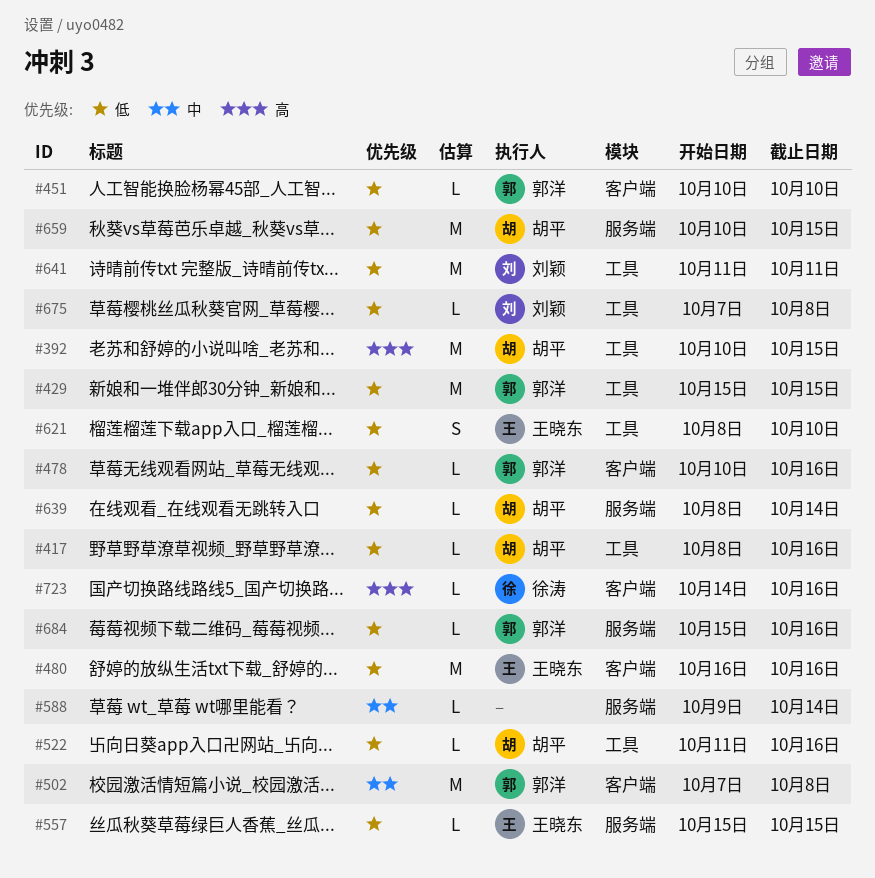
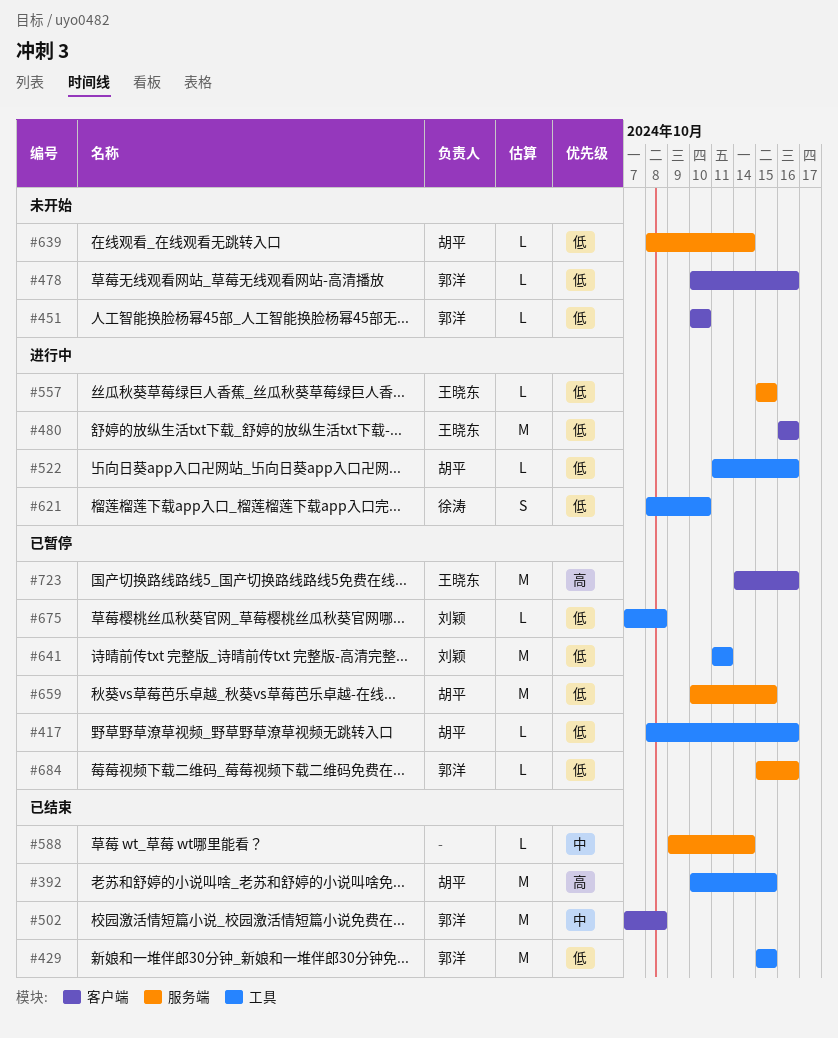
#621, owner: 王晓东 -> 徐涛
#723, owner: 徐涛 -> 王晓东
#723, estimate: L -> M

